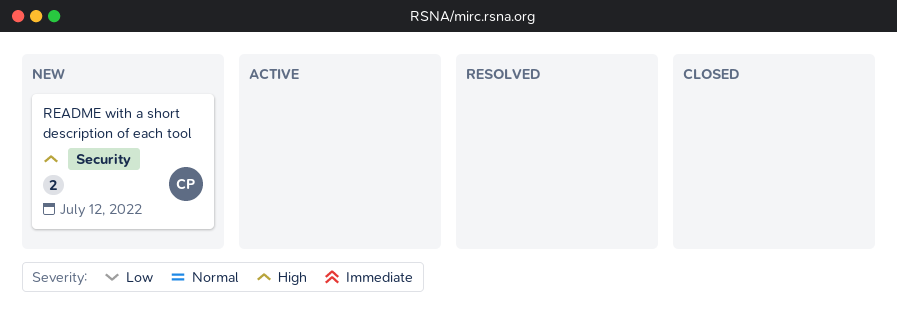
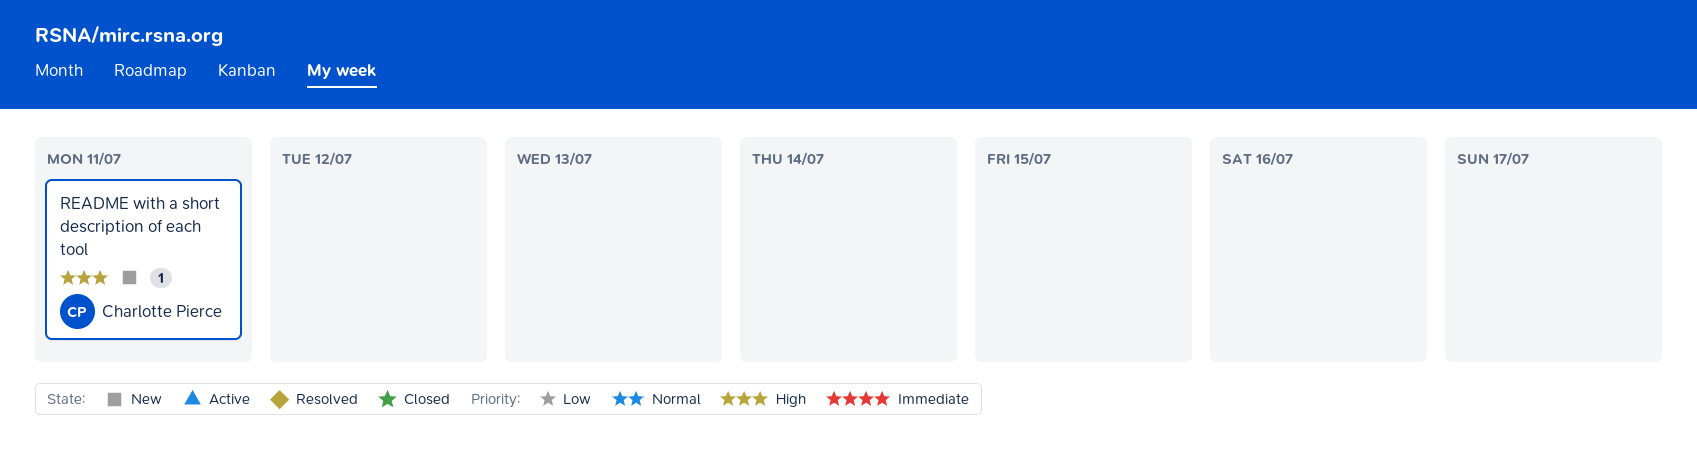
README with a short description of each tool, estimate: 2 -> 1
README with a short description of each tool, due: Jul 12 -> Jul 11

